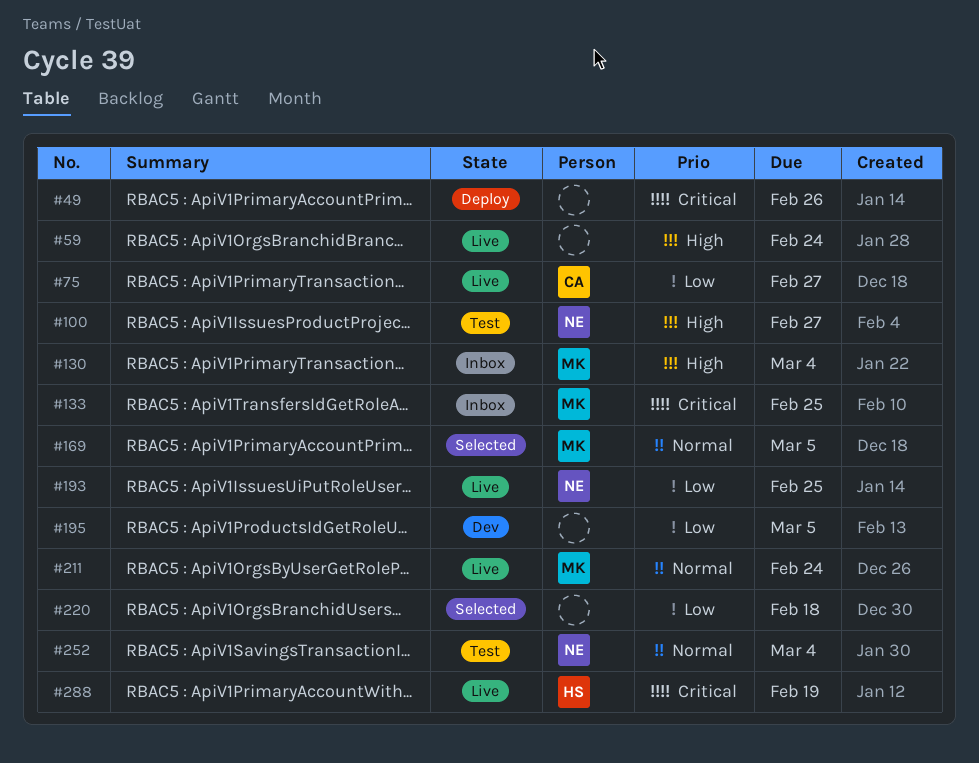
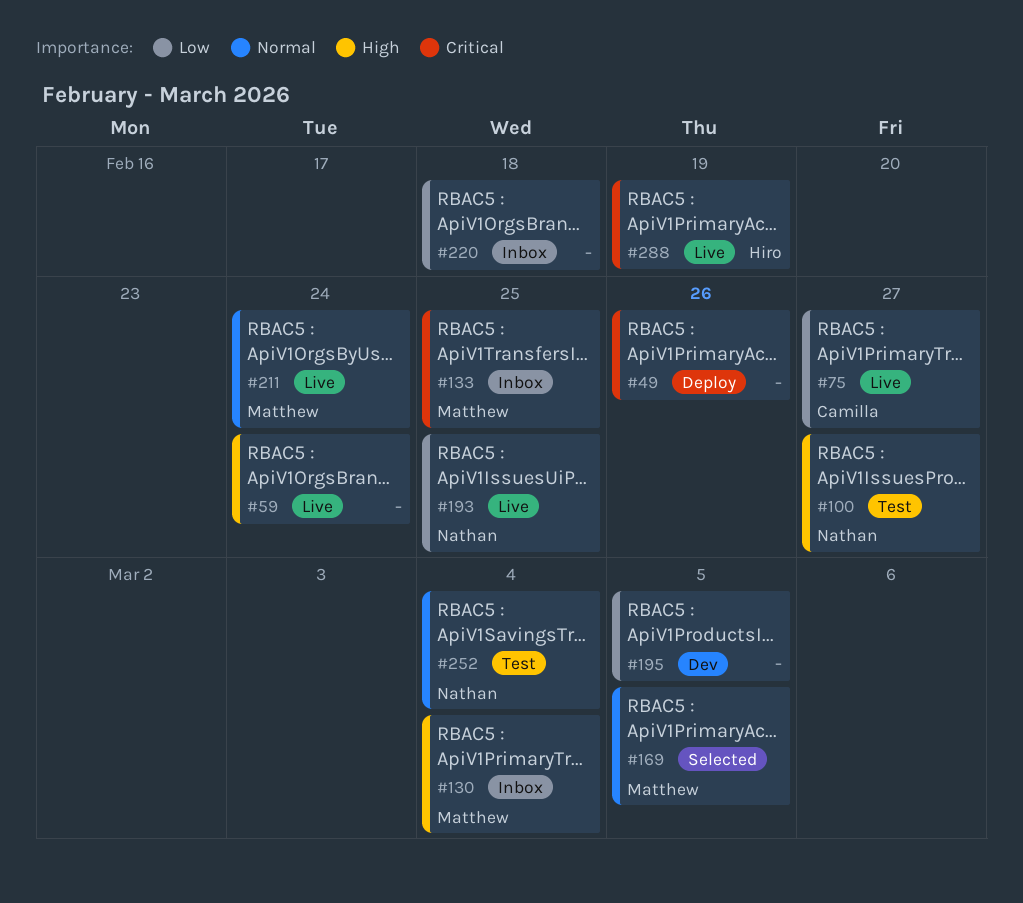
#220, status: Selected -> Inbox

